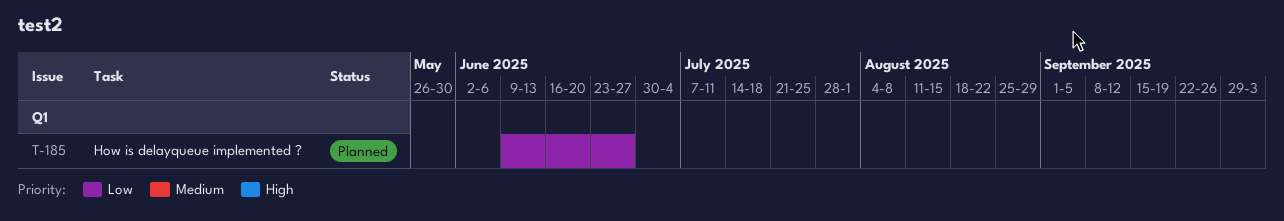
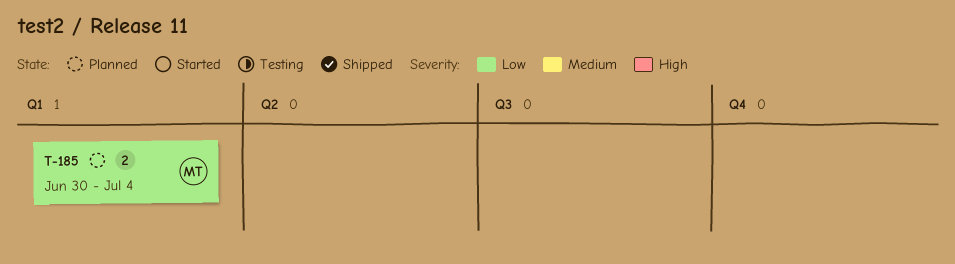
T-185, start: Jun 9 -> Jun 30
T-185, due: Jun 27 -> Jul 4

